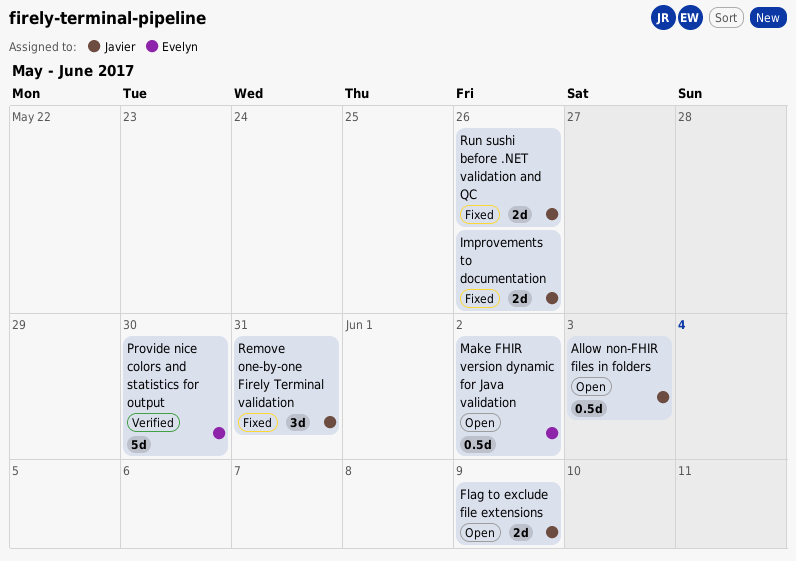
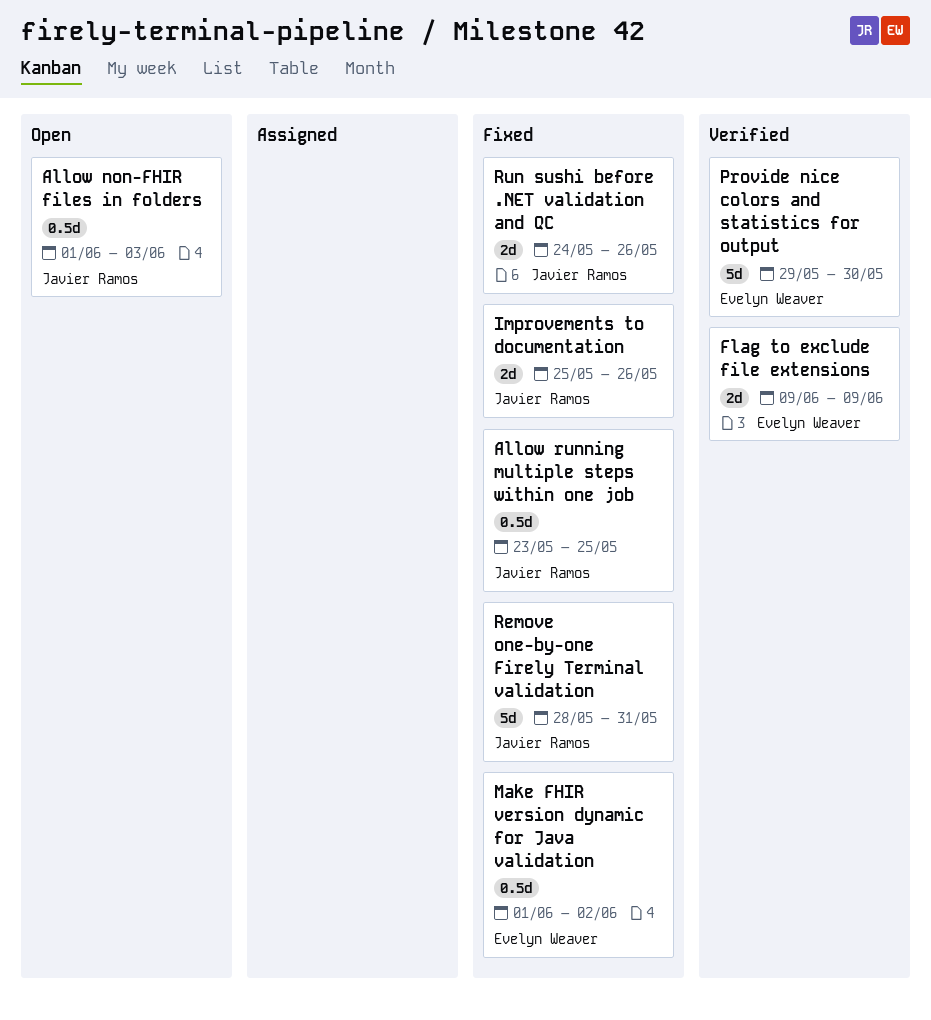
Allow running multiple steps within one job: none -> present
Flag to exclude file extensions, status: Open -> Verified
Flag to exclude file extensions, owner: Javier Ramos -> Evelyn Weaver
Make FHIR version dynamic for Java validation, status: Open -> Fixed
Remove one-by-one Firely Terminal validation, estimate: 3d -> 5d

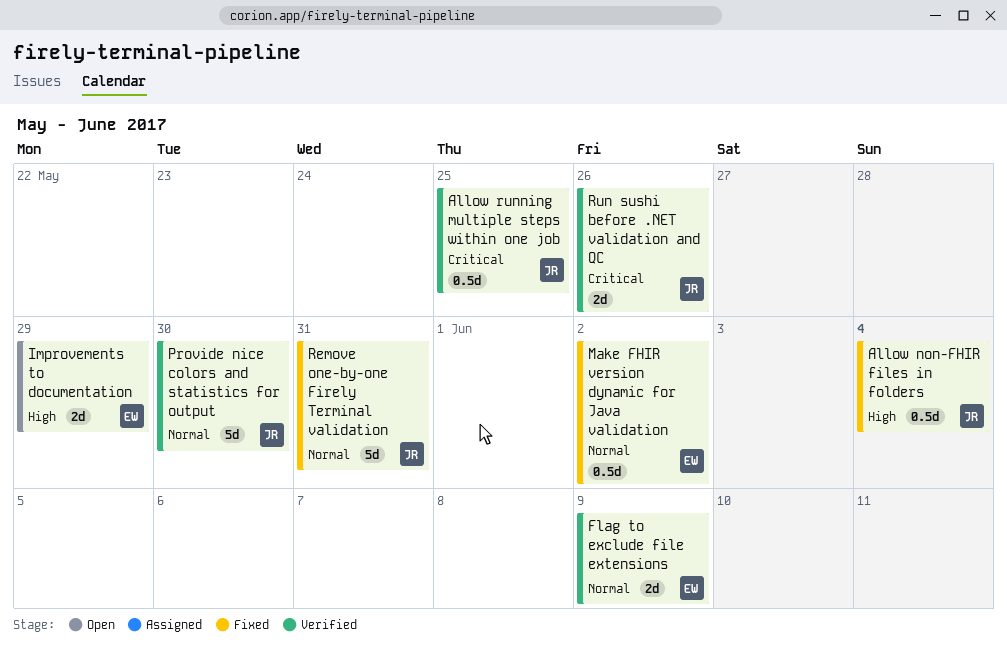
Allow non-FHIR files in folders, status: Open -> Fixed
Allow non-FHIR files in folders, due: Jun 3 -> Jun 4
Allow running multiple steps within one job, status: Fixed -> Verified
Improvements to documentation, status: Fixed -> Open
Improvements to documentation, owner: Javier Ramos -> Evelyn Weaver
Improvements to documentation, due: May 26 -> May 29
Provide nice colors and statistics for output, owner: Evelyn Weaver -> Javier Ramos
Run sushi before .NET validation and QC, status: Fixed -> Verified

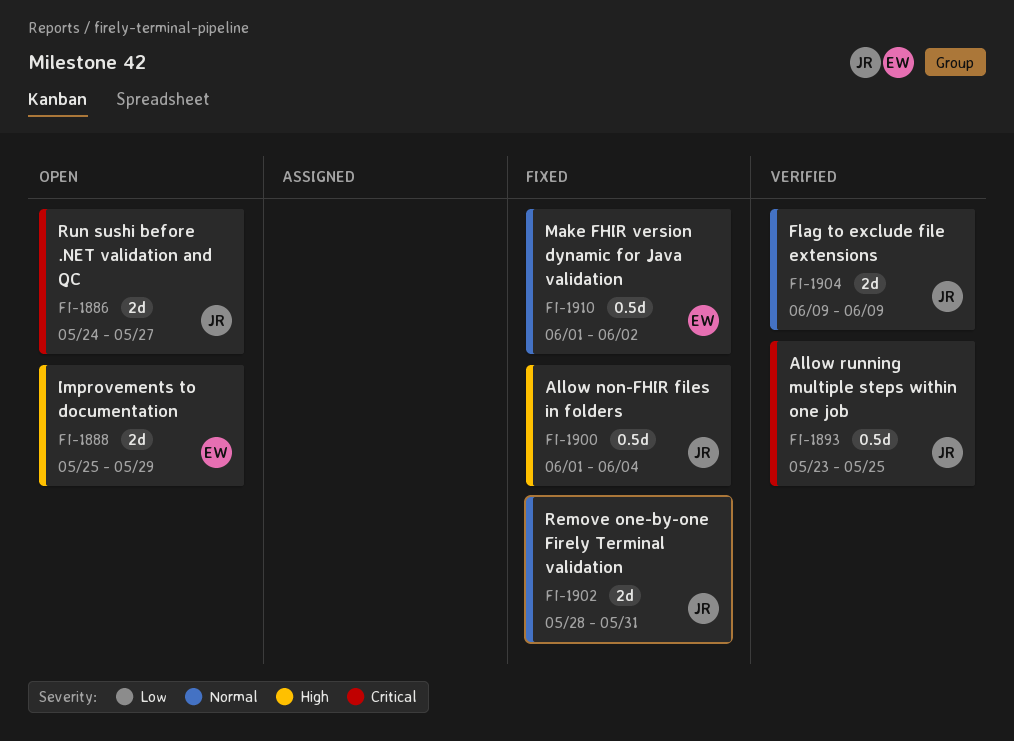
Flag to exclude file extensions, owner: EW -> JR
Provide nice colors and statistics for output: present -> none
Remove one-by-one Firely Terminal validation, estimate: 5d -> 2d
Run sushi before .NET validation and QC, status: Verified -> Open
Run sushi before .NET validation and QC, due: May 26 -> May 27

